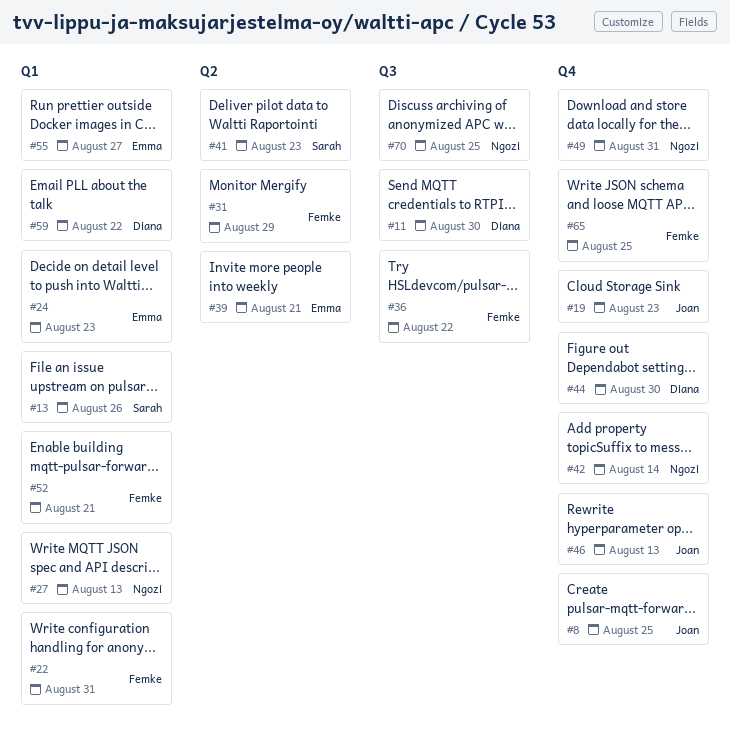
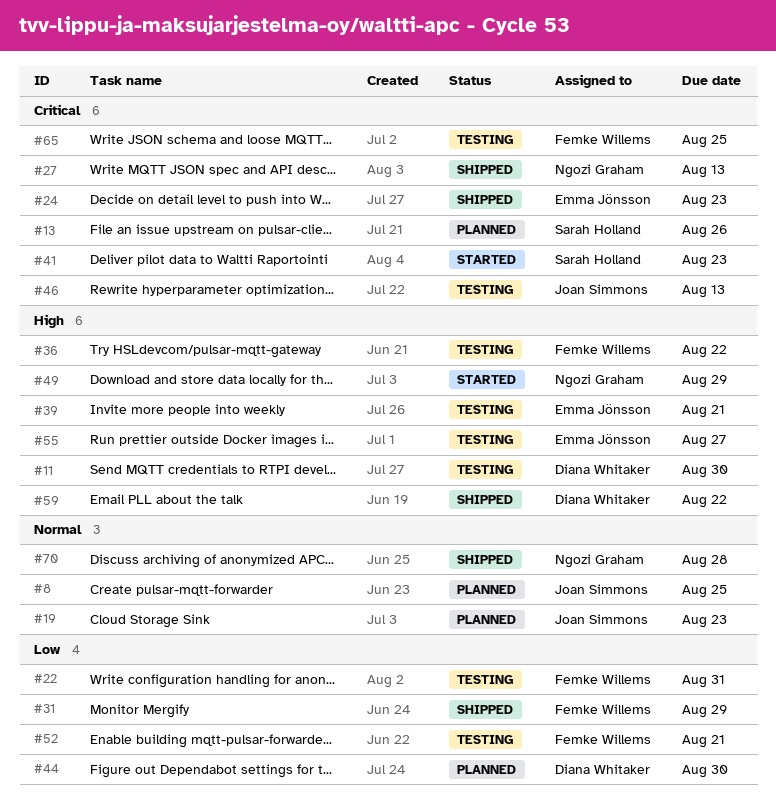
#42: present -> none
#49, due: Aug 31 -> Aug 29
#70, due: Aug 25 -> Aug 28

